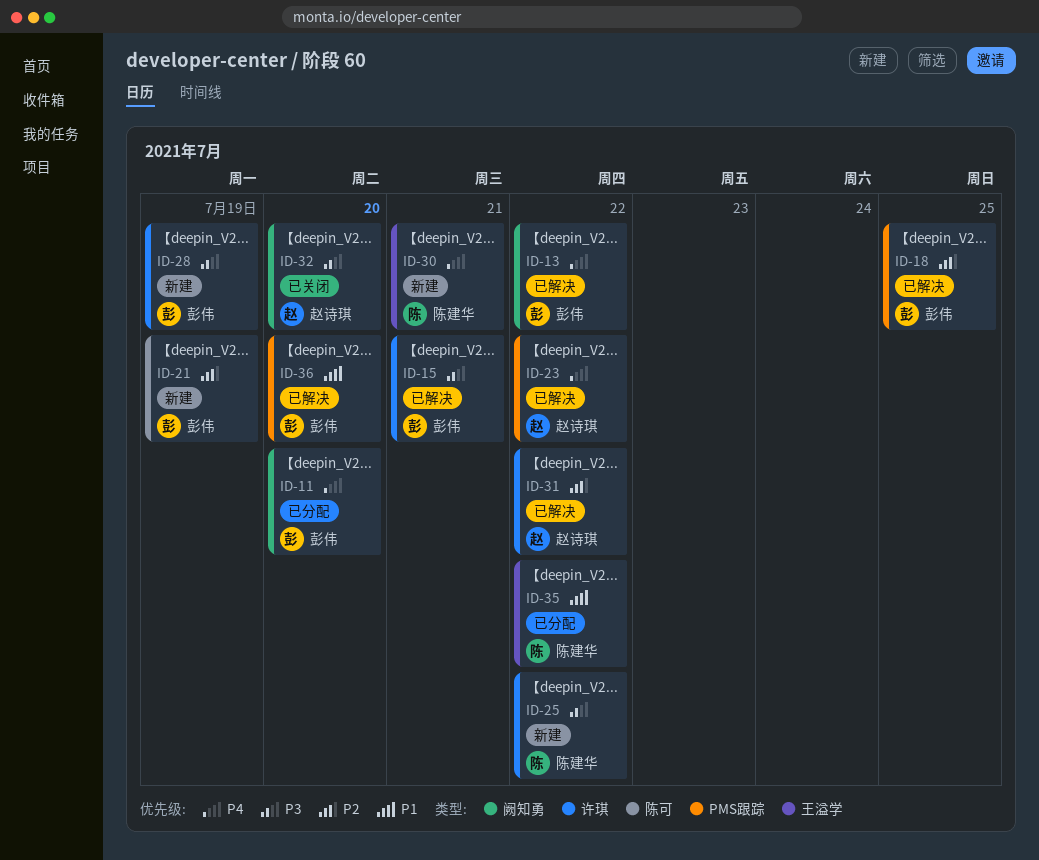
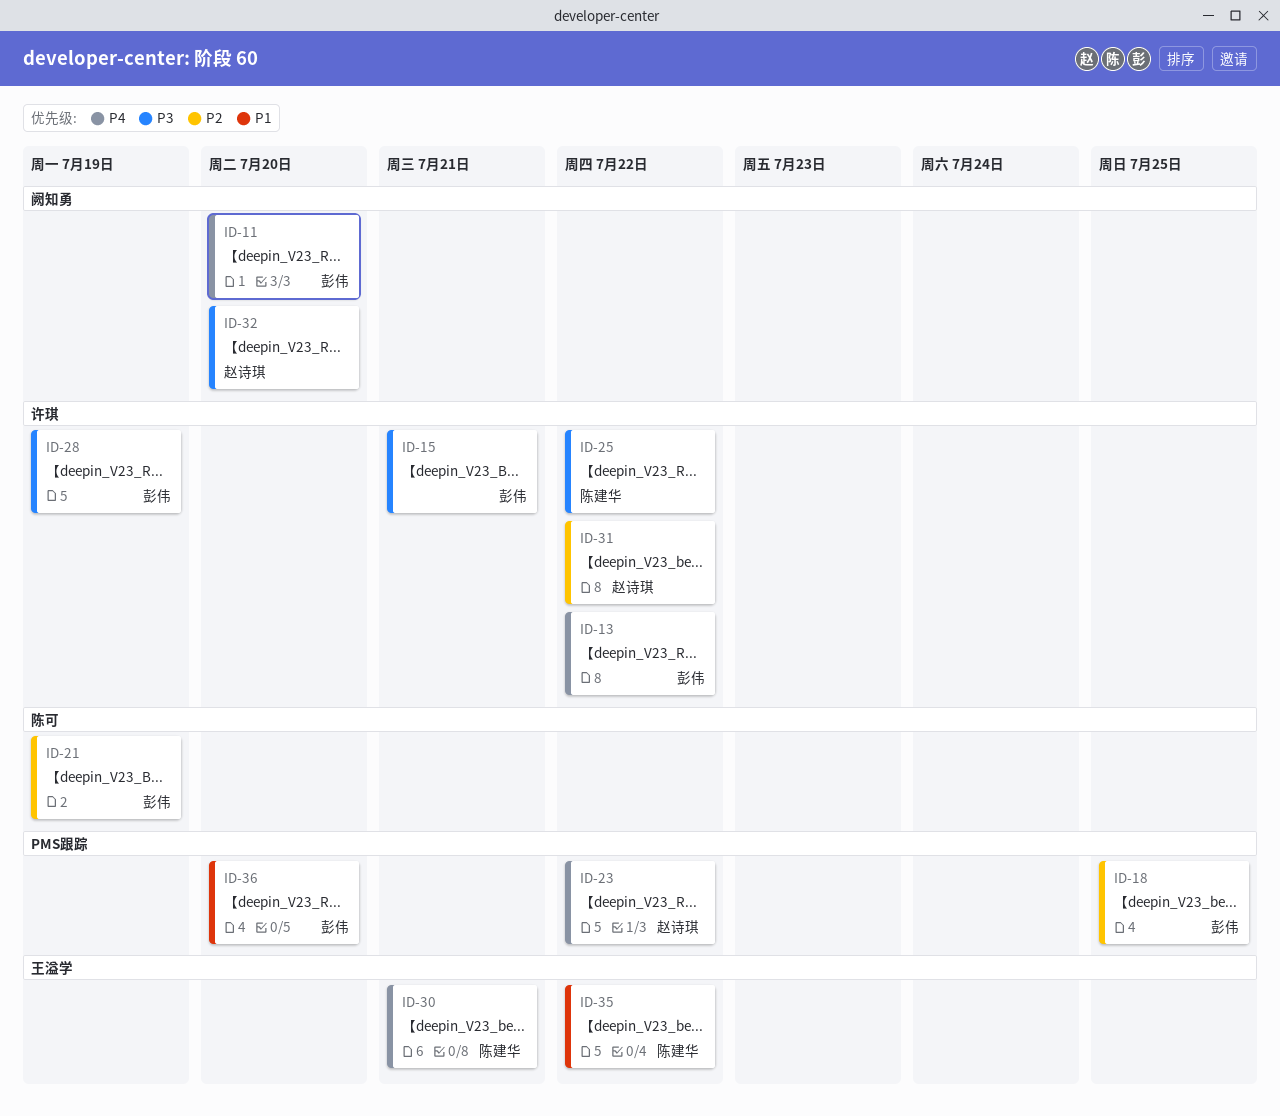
ID-13, label: 阙知勇 -> 许琪

